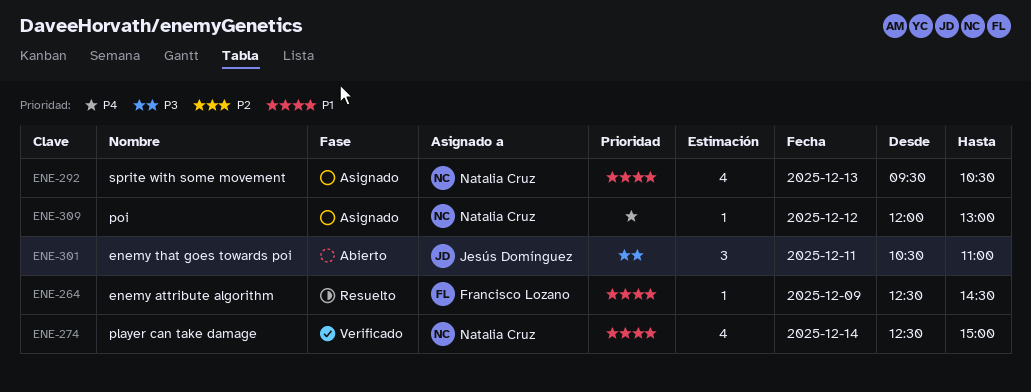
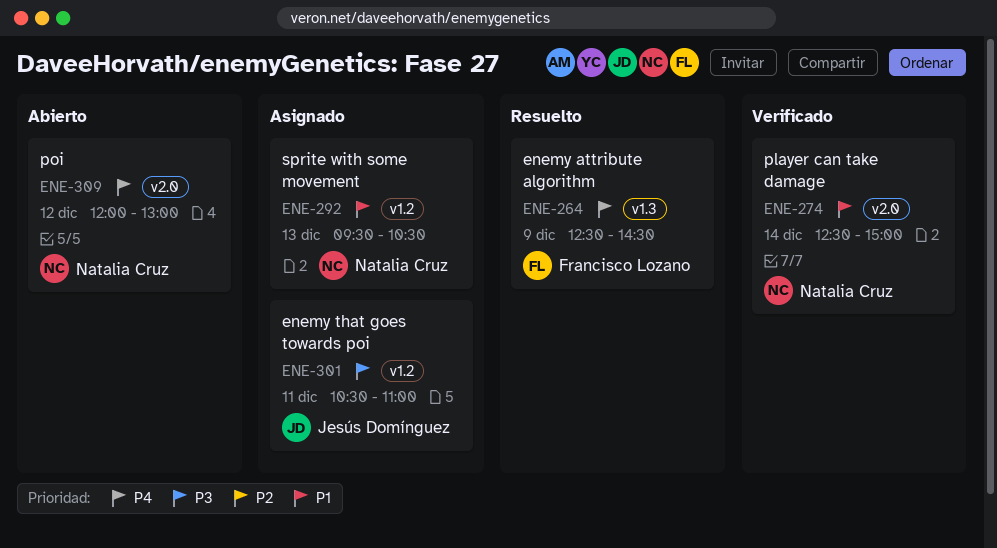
ENE-264, priority: P1 -> P4
ENE-301, status: Abierto -> Asignado
ENE-309, status: Asignado -> Abierto

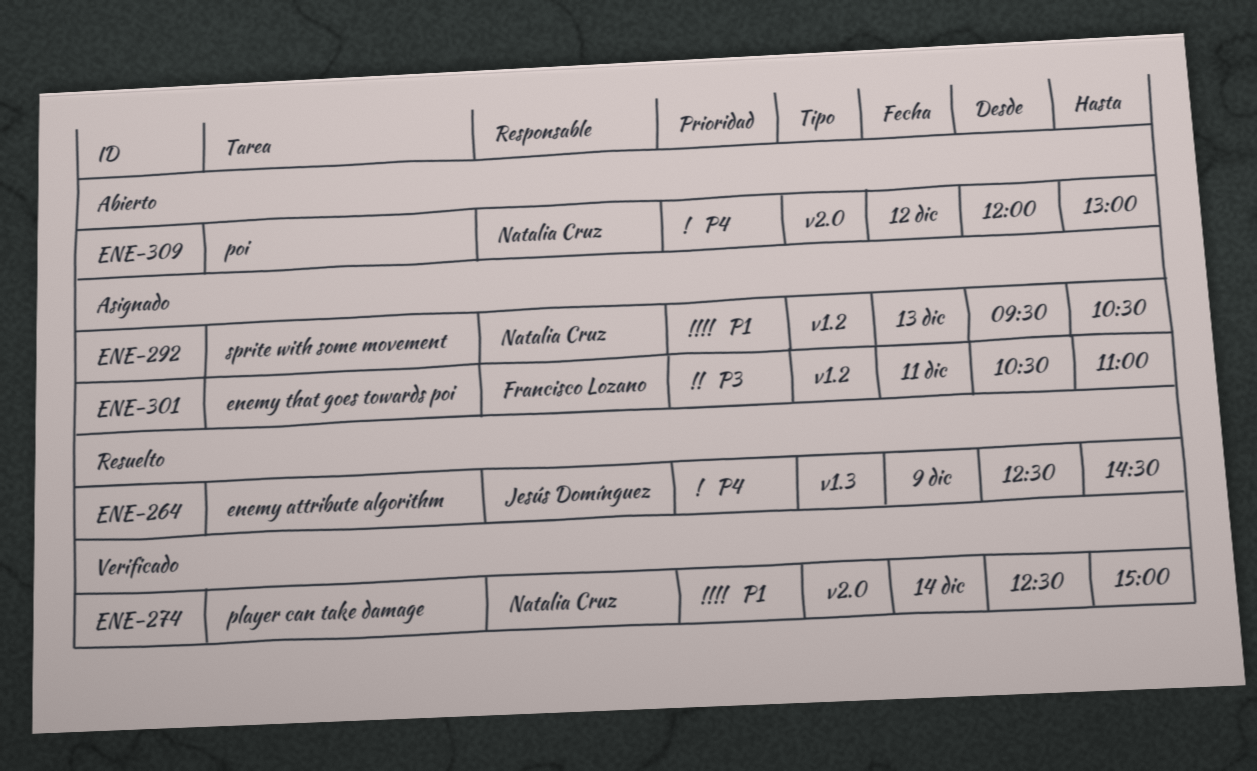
ENE-264, owner: Francisco Lozano -> Jesús Domínguez
ENE-301, owner: Jesús Domínguez -> Francisco Lozano

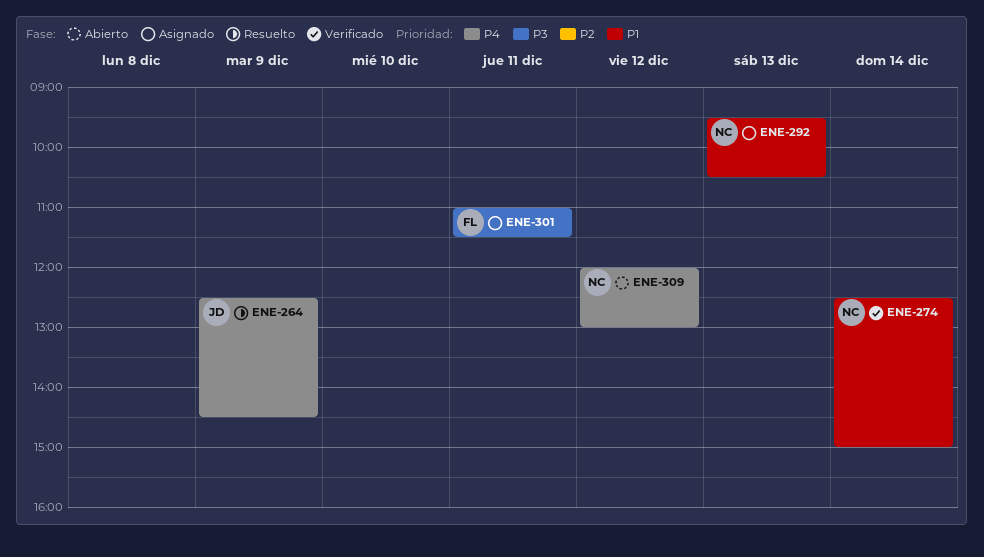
ENE-301, begins: 10:30 -> 11:00
ENE-301, ends: 11:00 -> 11:30

